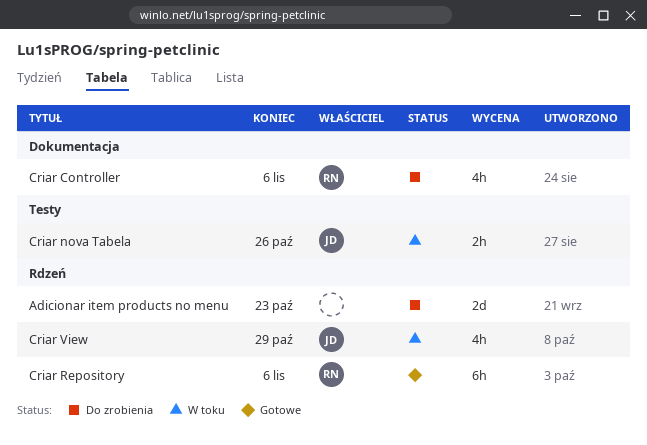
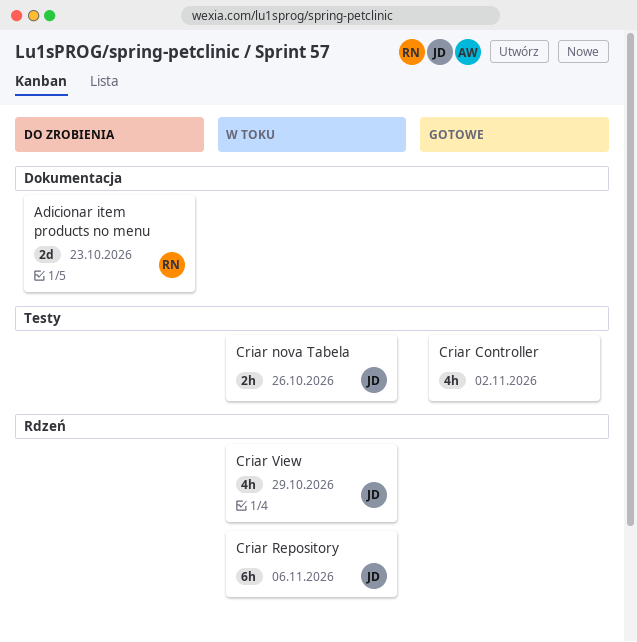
Adicionar item products no menu, owner: none -> RN
Adicionar item products no menu, label: Rdzeń -> Dokumentacja
Criar Controller, status: Do zrobienia -> Gotowe
Criar Controller, owner: RN -> none
Criar Controller, label: Dokumentacja -> Testy
Criar Controller, due: Nov 6 -> Nov 2
Criar Repository, status: Gotowe -> W toku
Criar Repository, owner: RN -> JD

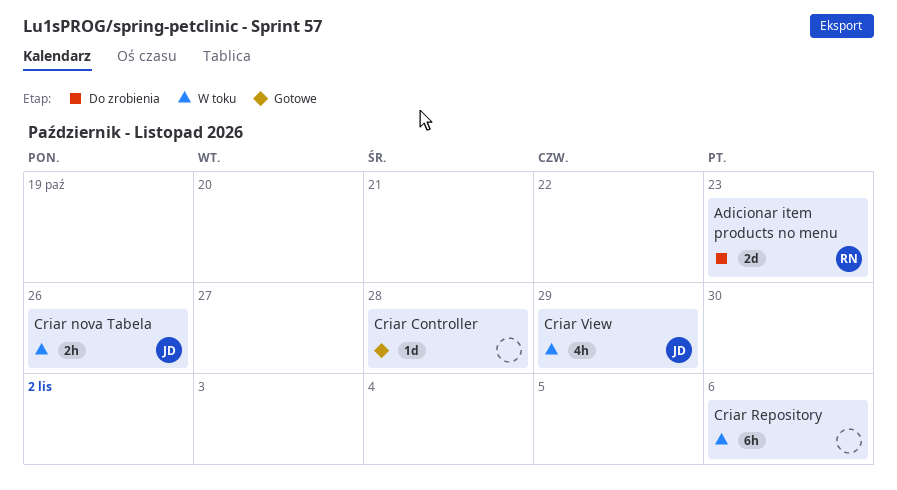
Criar Controller, estimate: 4h -> 1d
Criar Controller, due: Nov 2 -> Oct 28
Criar Repository, owner: JD -> none

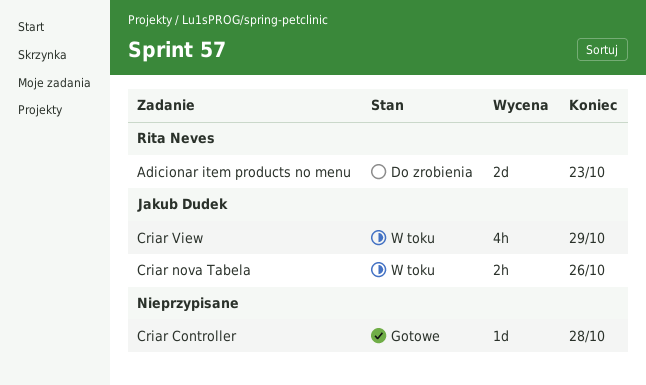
Criar Repository: present -> none

